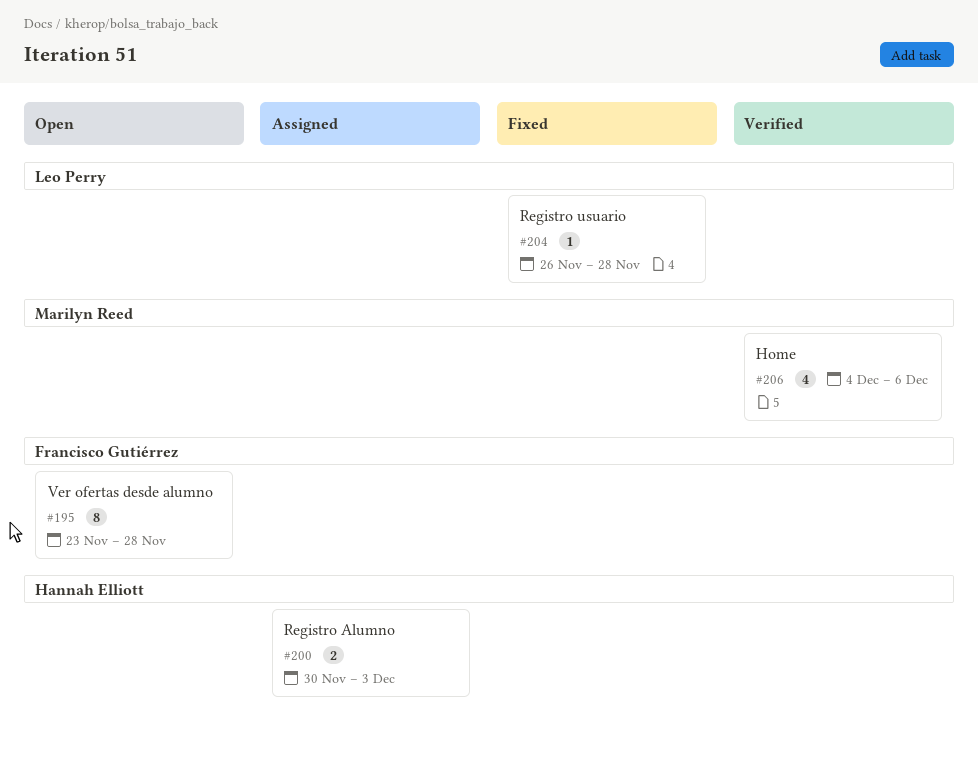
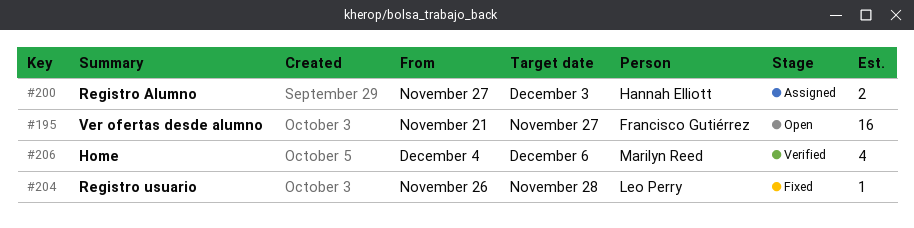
#195, estimate: 8 -> 16
#195, start: Nov 23 -> Nov 21
#195, due: Nov 28 -> Nov 27
#200, start: Nov 30 -> Nov 27

